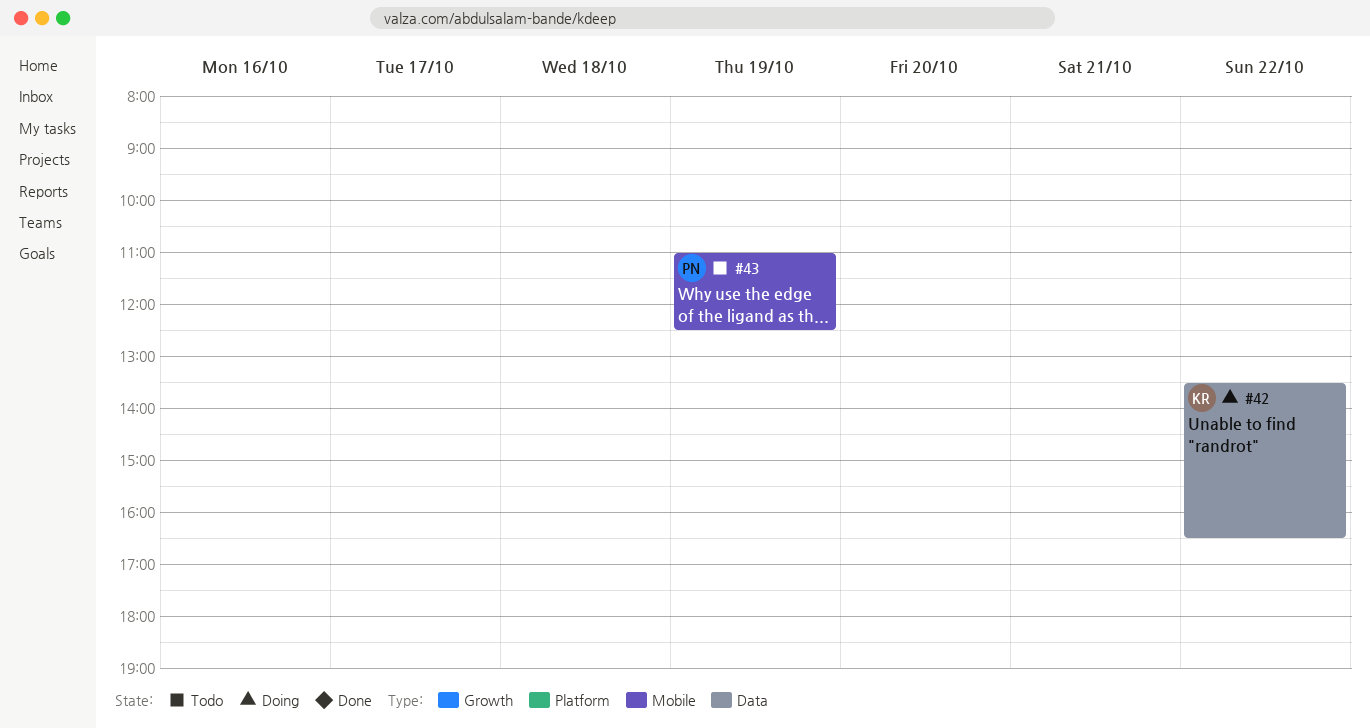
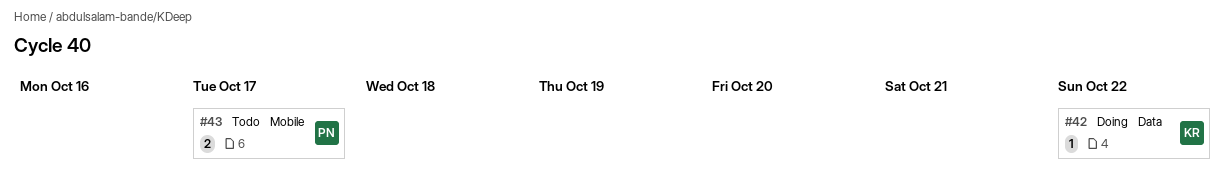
#43, day: Oct 19 -> Oct 17

